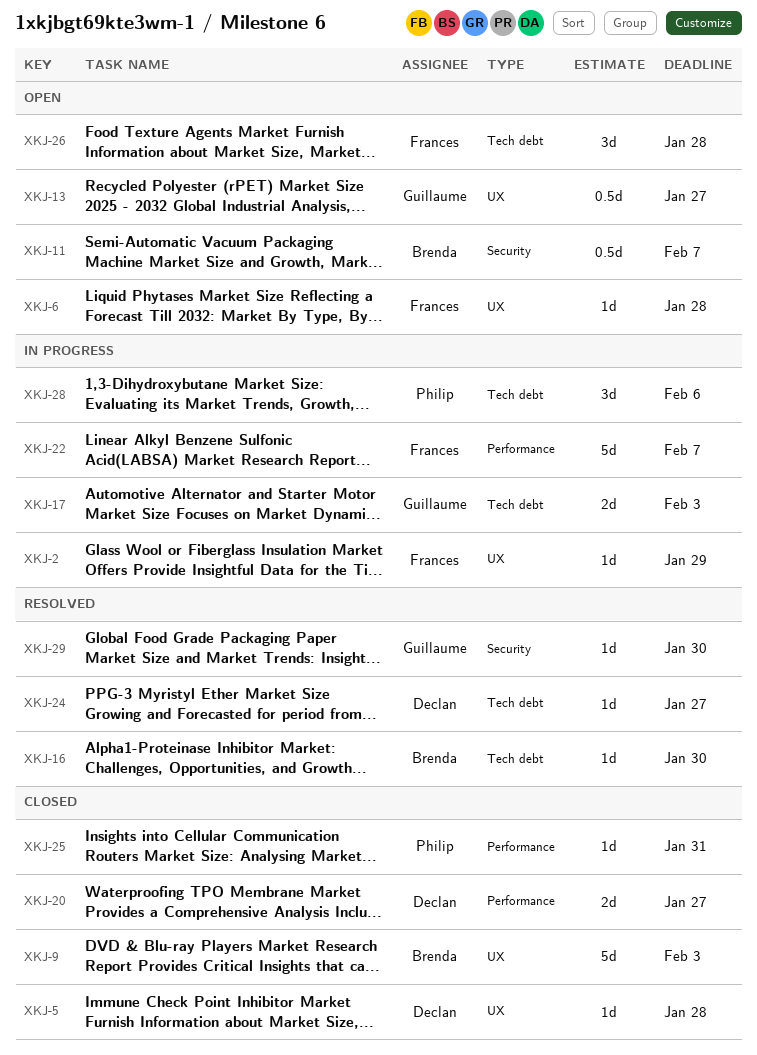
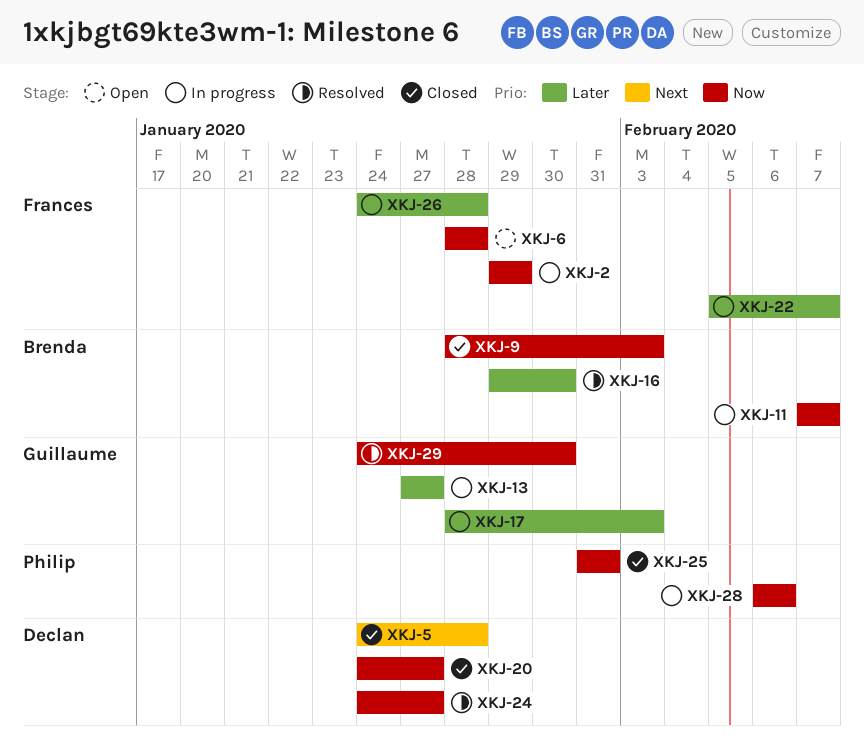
XKJ-11, status: Open -> In progress
XKJ-13, status: Open -> In progress
XKJ-26, status: Open -> In progress

